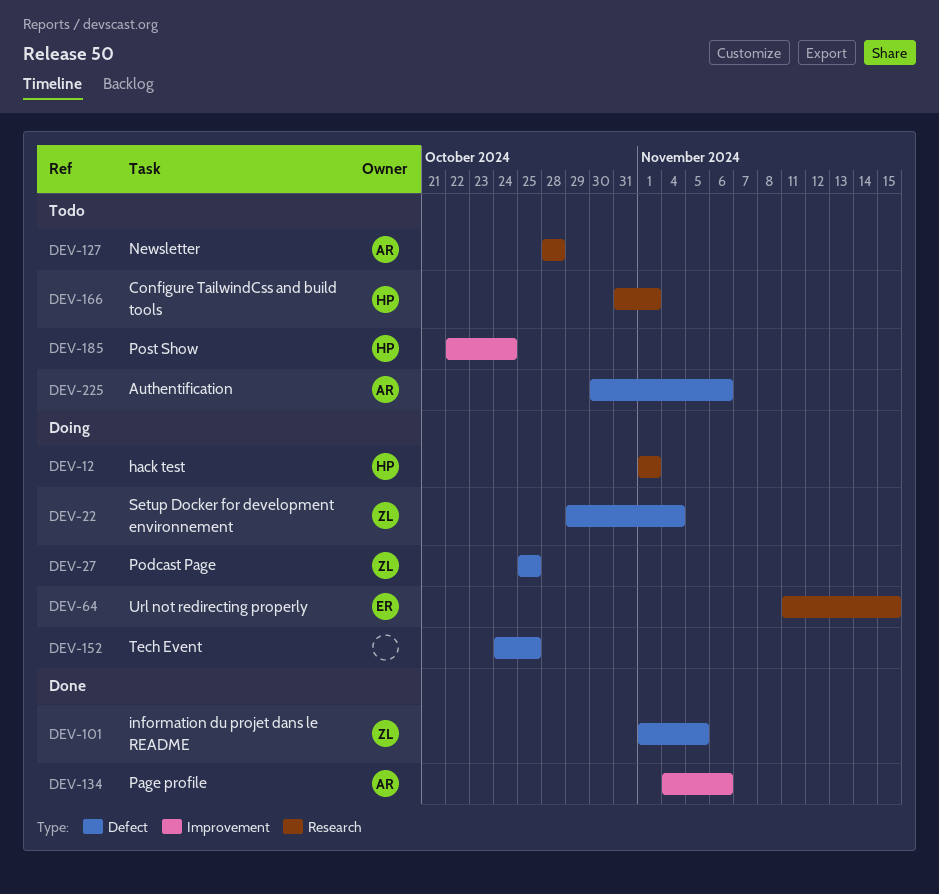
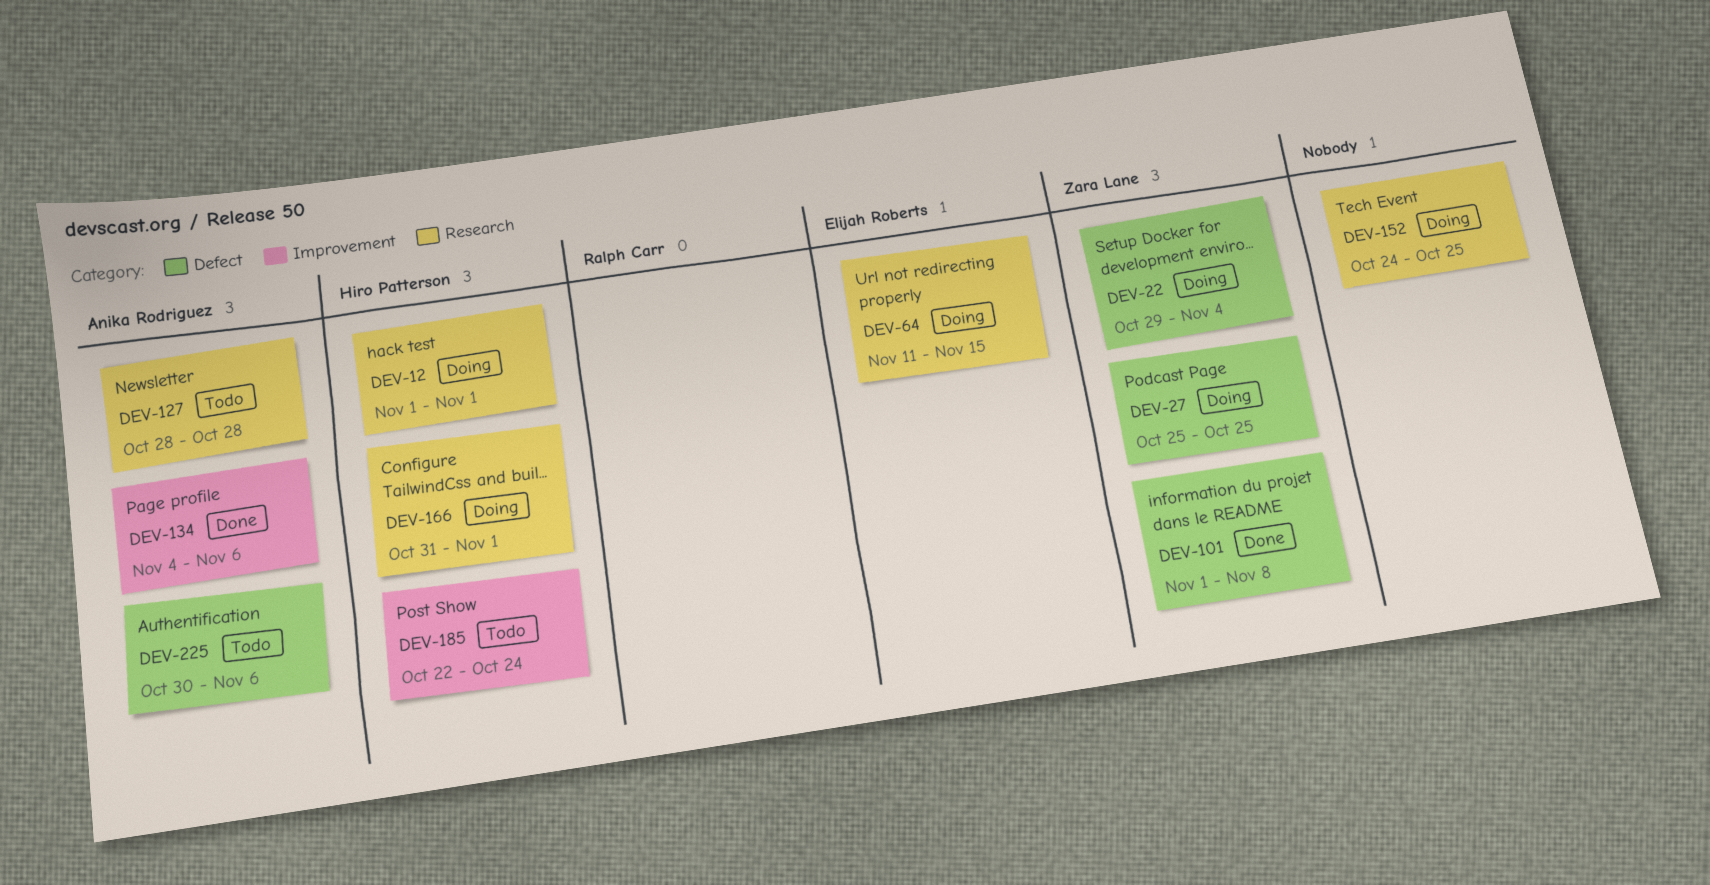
DEV-101, due: Nov 5 -> Nov 8
DEV-152, label: Defect -> Research
DEV-166, status: Todo -> Doing

